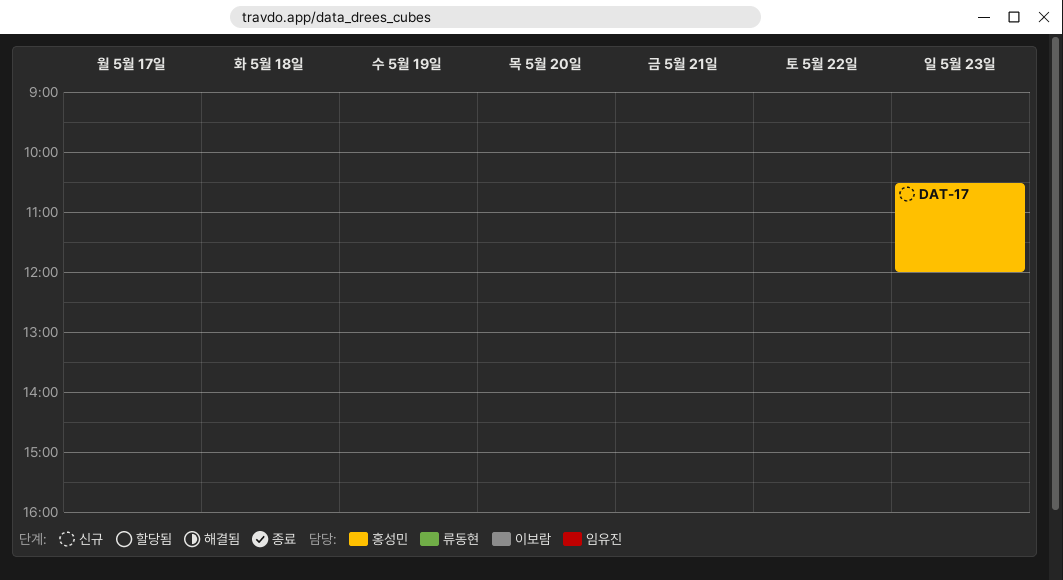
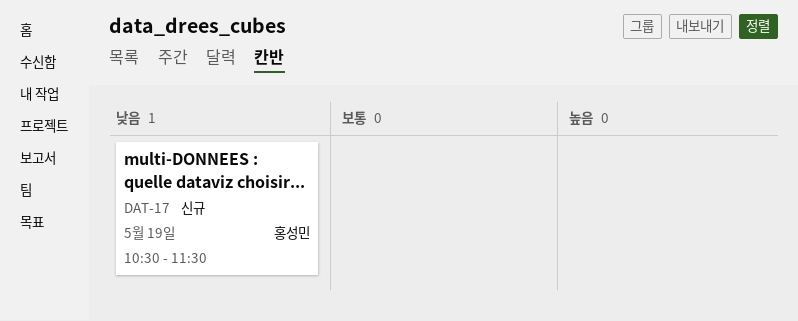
DAT-17, day: May 23 -> May 19
DAT-17, ends: 12:00 -> 11:30

